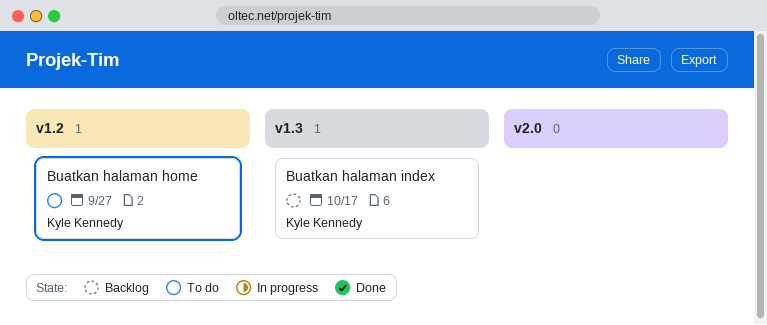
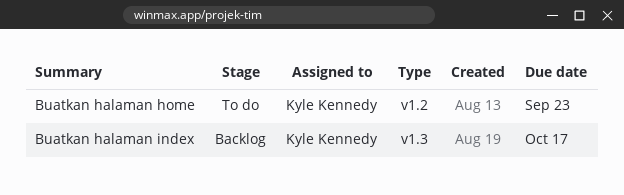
Buatkan halaman home, due: Sep 27 -> Sep 23

